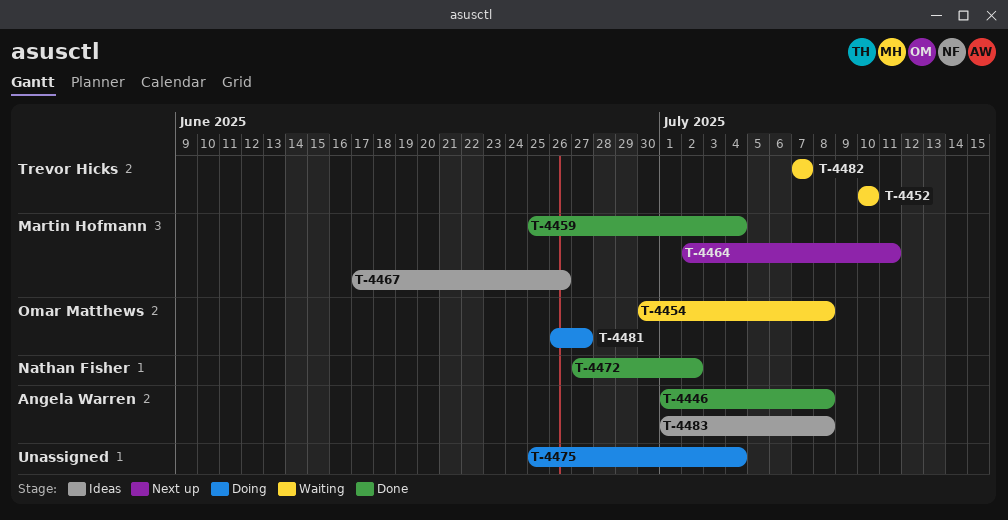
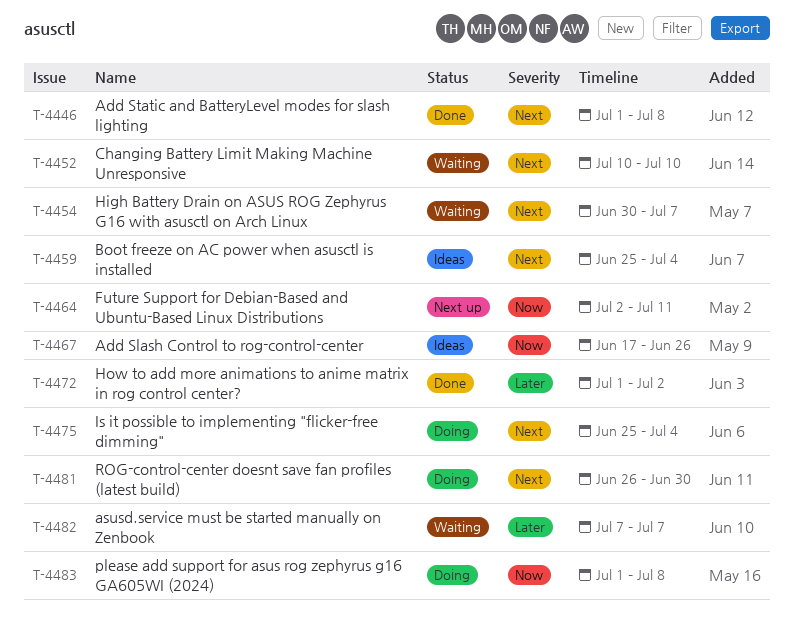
T-4454, due: Jul 8 -> Jul 7
T-4459, status: Done -> Ideas
T-4472, start: Jun 27 -> Jul 1
T-4481, due: Jun 27 -> Jun 30
T-4483, status: Ideas -> Doing

